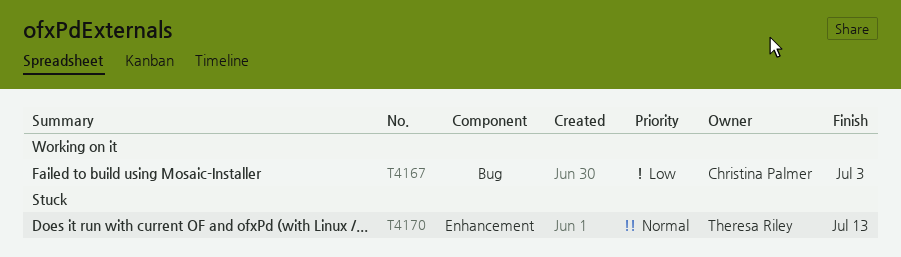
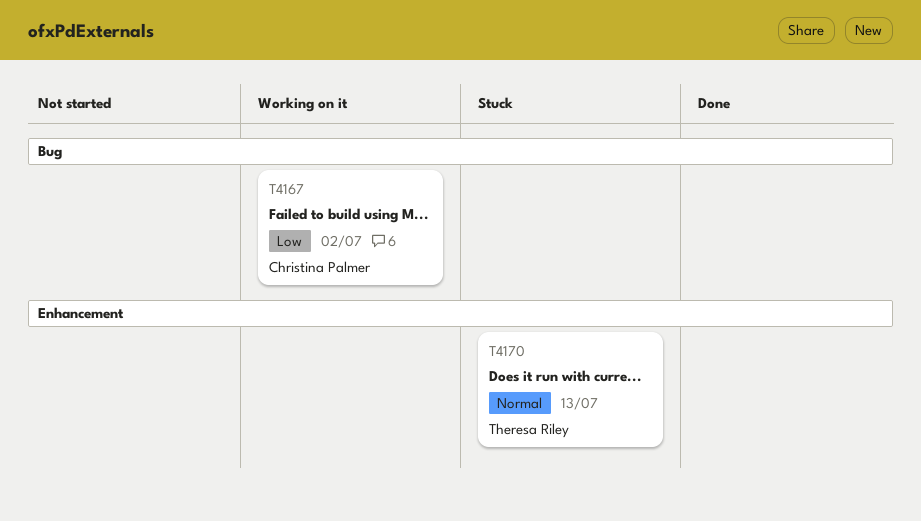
T4167, due: Jul 3 -> Jul 2

